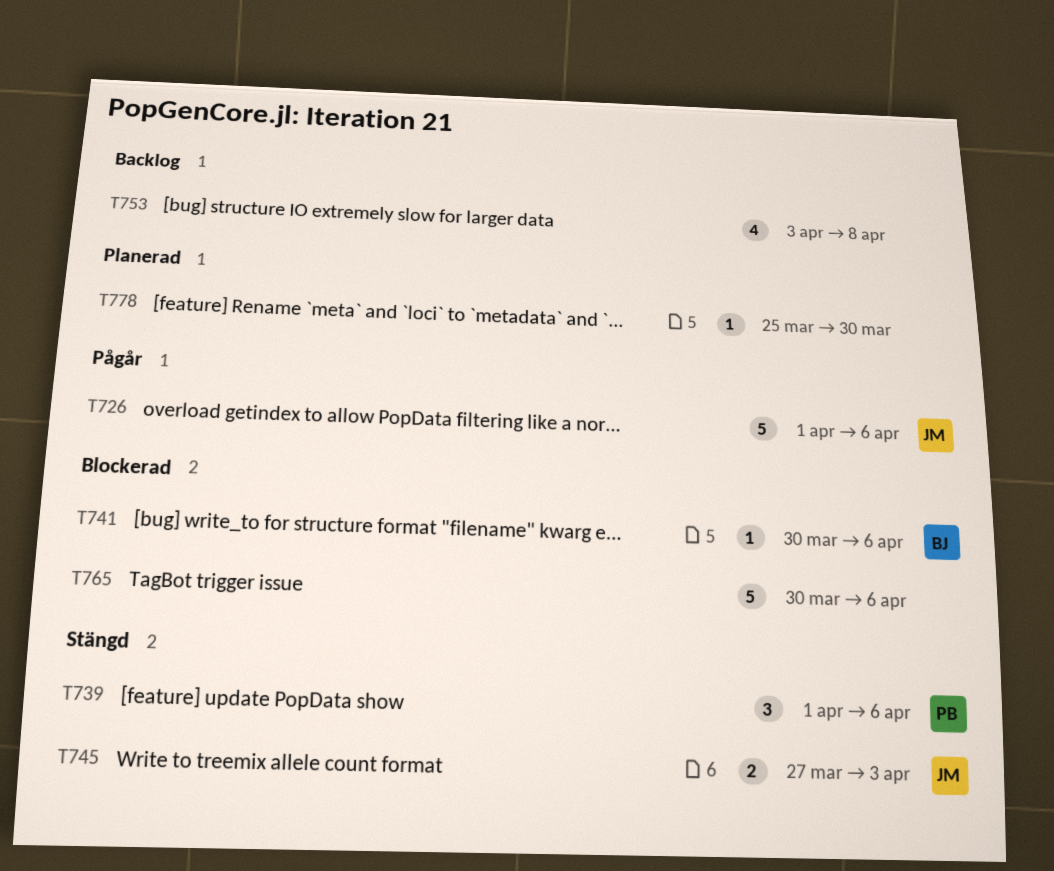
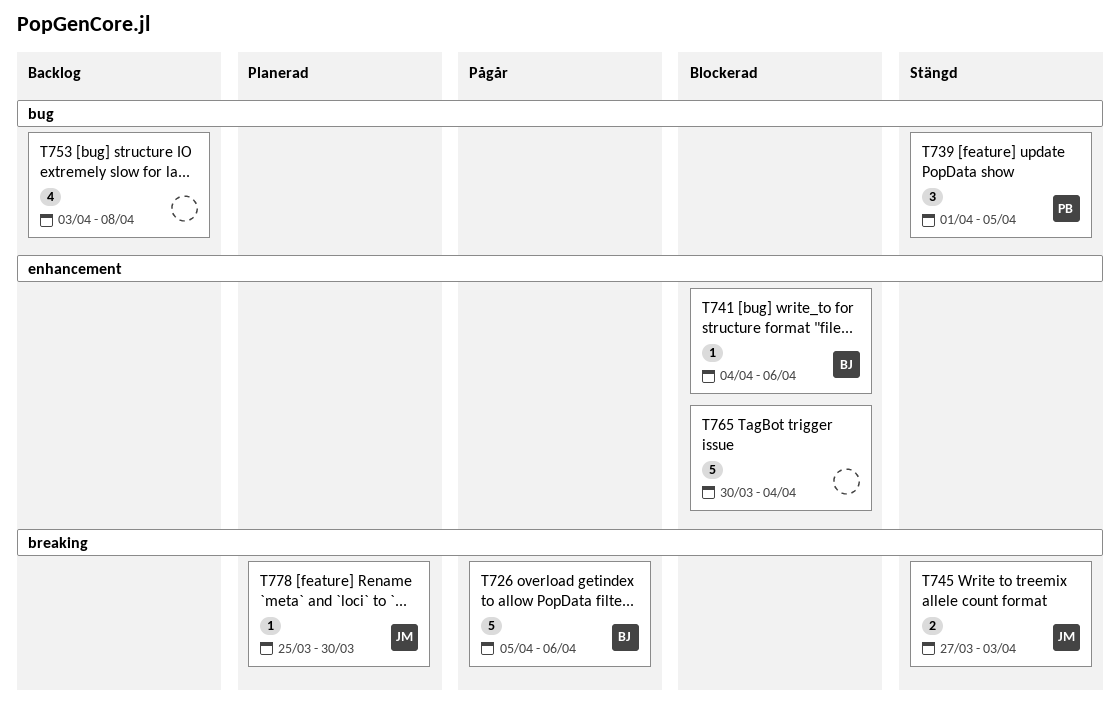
T726, owner: JM -> BJ
T726, start: Apr 1 -> Apr 5
T739, due: Apr 6 -> Apr 5
T741, start: Mar 30 -> Apr 4
T765, due: Apr 6 -> Apr 4
T778, owner: none -> JM

